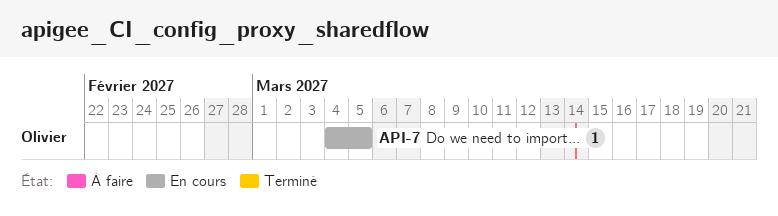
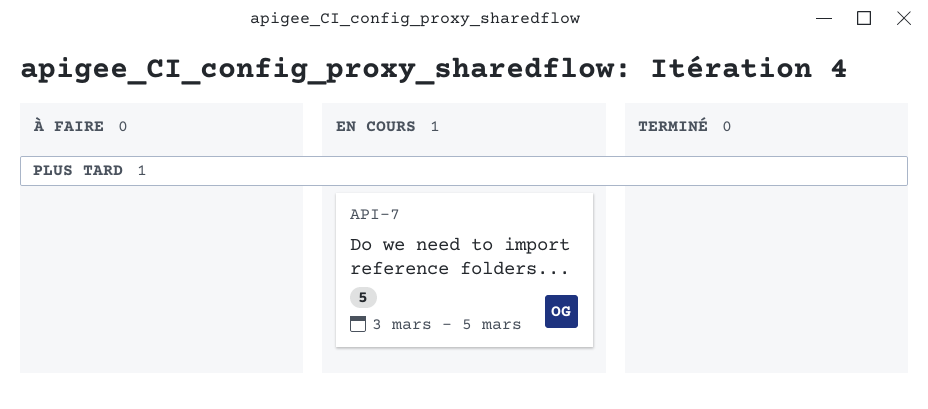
API-7, estimate: 1 -> 5
API-7, start: Mar 4 -> Mar 3

